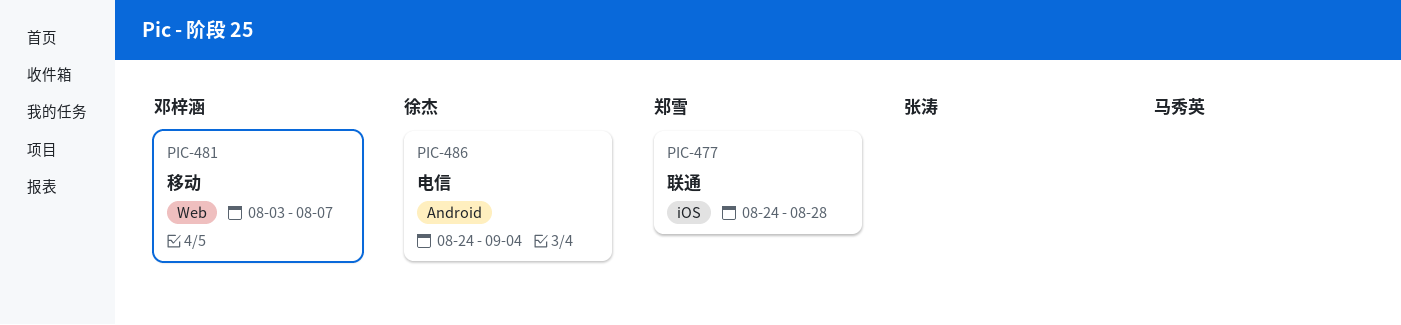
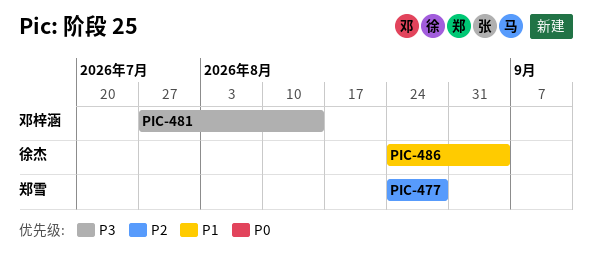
PIC-481, start: Aug 3 -> Jul 27
PIC-481, due: Aug 7 -> Aug 14

